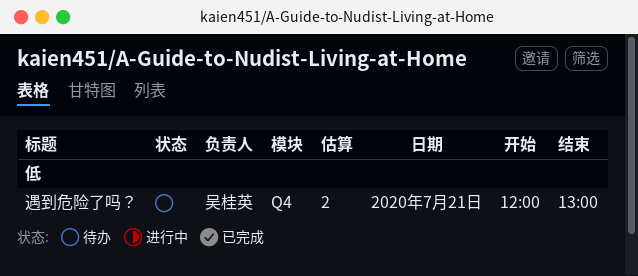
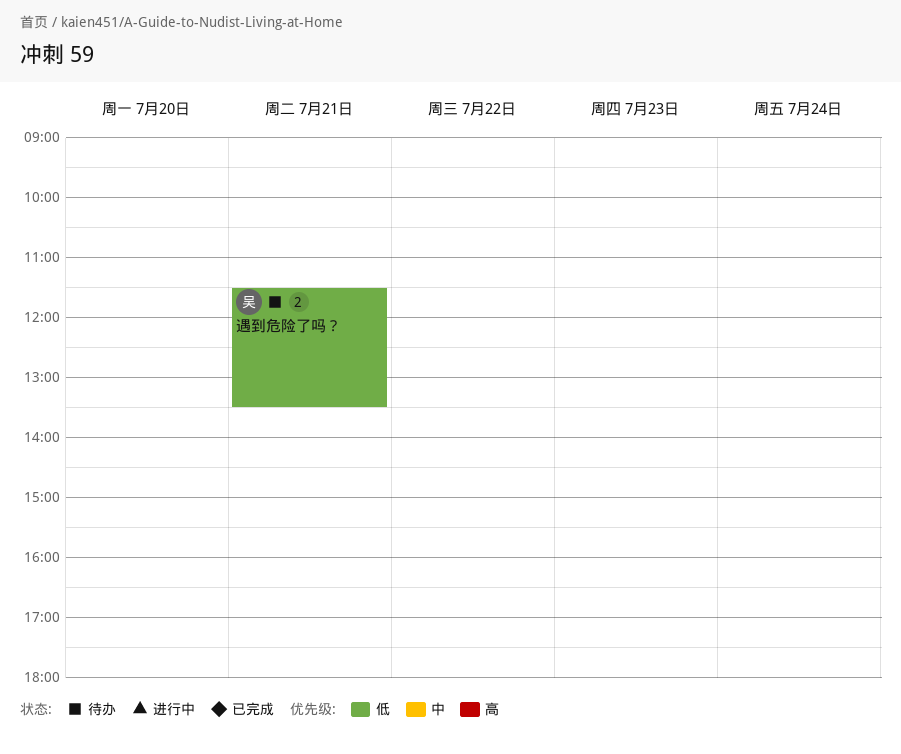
遇到危险了吗？, begins: 12:00 -> 11:30
遇到危险了吗？, ends: 13:00 -> 13:30

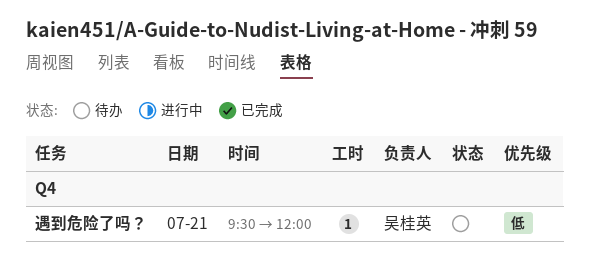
遇到危险了吗？, estimate: 2 -> 1
遇到危险了吗？, begins: 11:30 -> 09:30
遇到危险了吗？, ends: 13:30 -> 12:00

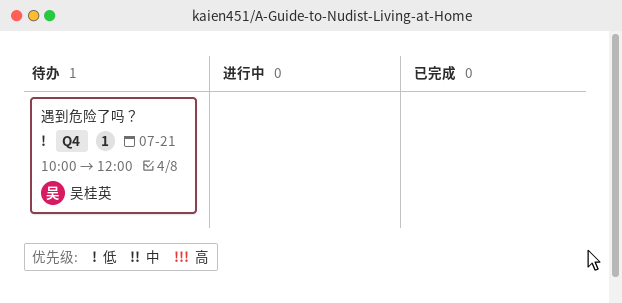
遇到危险了吗？, begins: 09:30 -> 10:00

